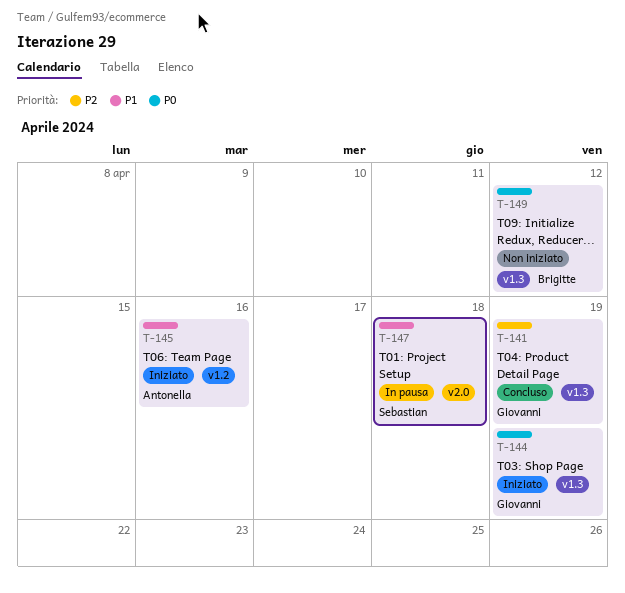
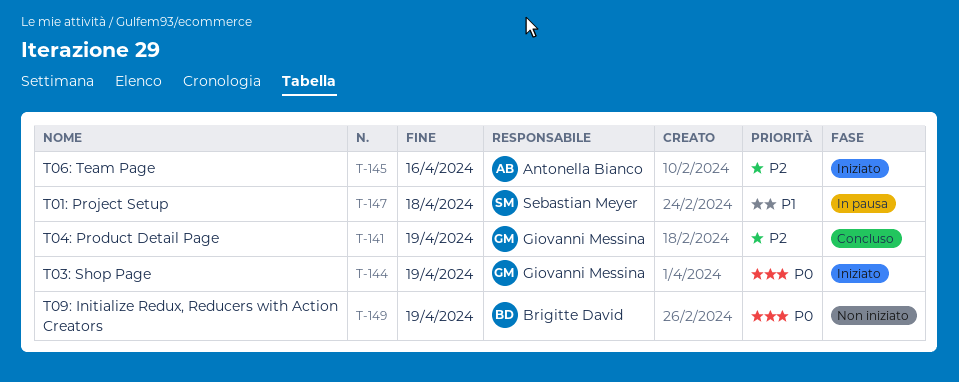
T-145, priority: P1 -> P2
T-149, due: Apr 12 -> Apr 19

